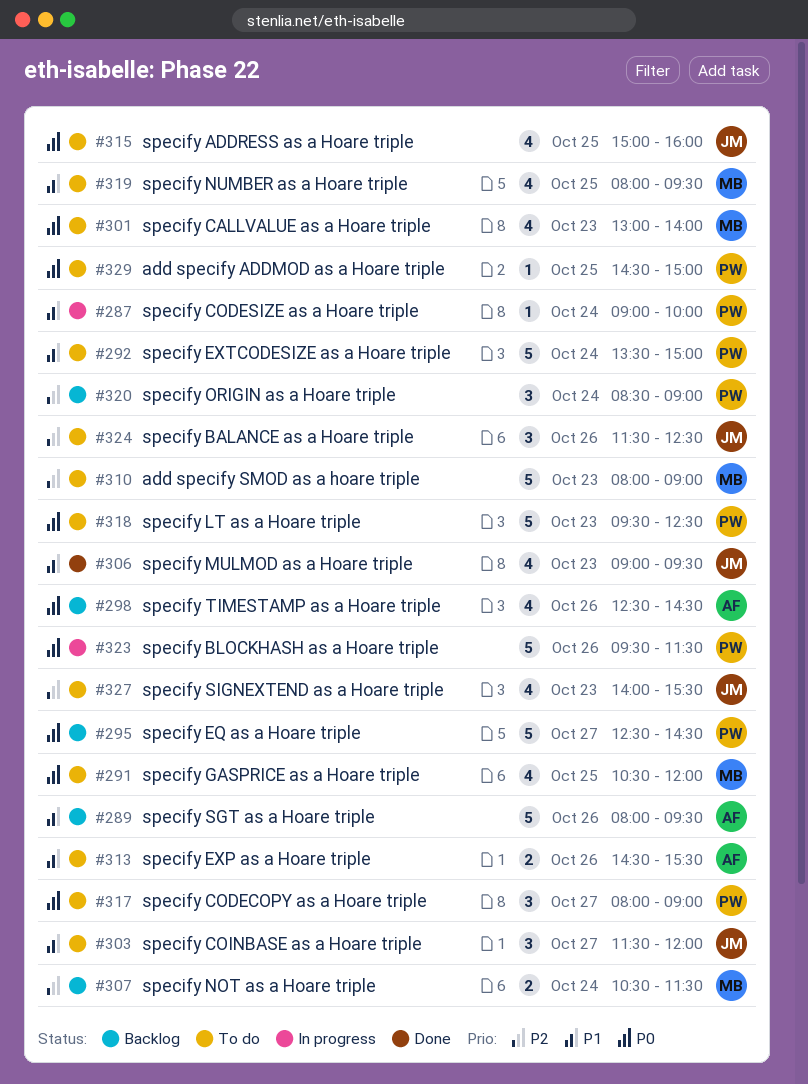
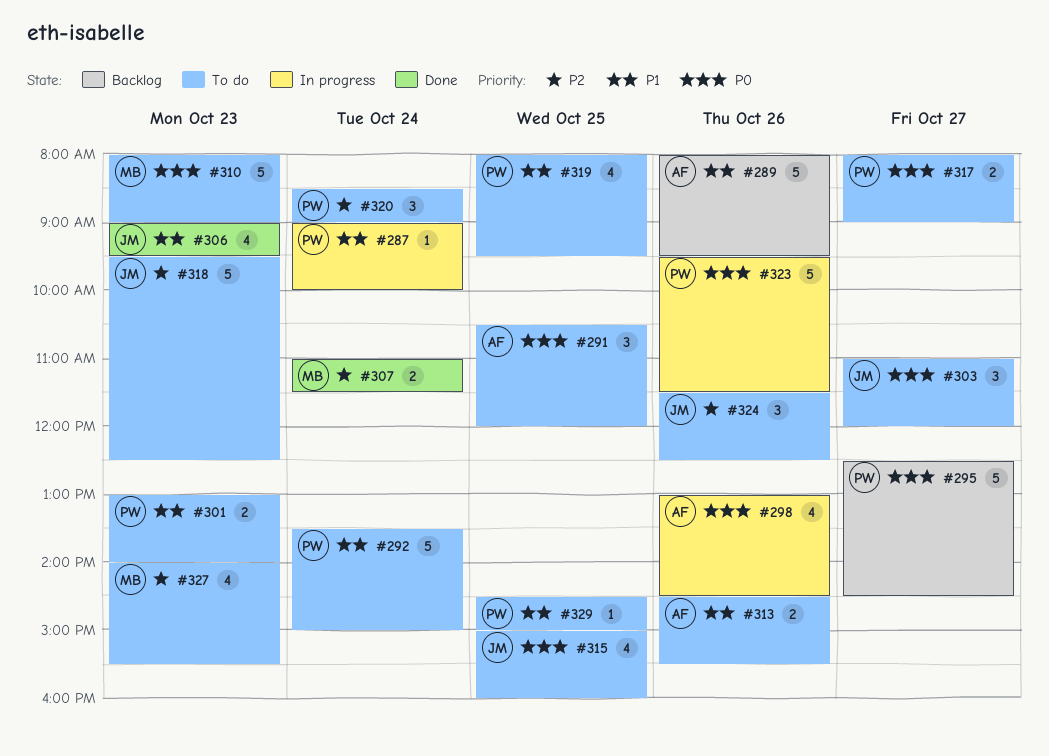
#291, owner: MB -> AF
#291, estimate: 4 -> 3
#298, status: Backlog -> In progress
#298, begins: 12:30 -> 13:00
#301, owner: MB -> PW
#301, priority: P0 -> P1
#301, estimate: 4 -> 2
#303, priority: P1 -> P0
#303, begins: 11:30 -> 11:00
#307, status: Backlog -> Done
#307, begins: 10:30 -> 11:00
#310, priority: P2 -> P0
#317, estimate: 3 -> 2
#318, owner: PW -> JM
#318, priority: P0 -> P2
#319, owner: MB -> PW
#320, status: Backlog -> To do
#327, owner: JM -> MB
#329, priority: P0 -> P1

